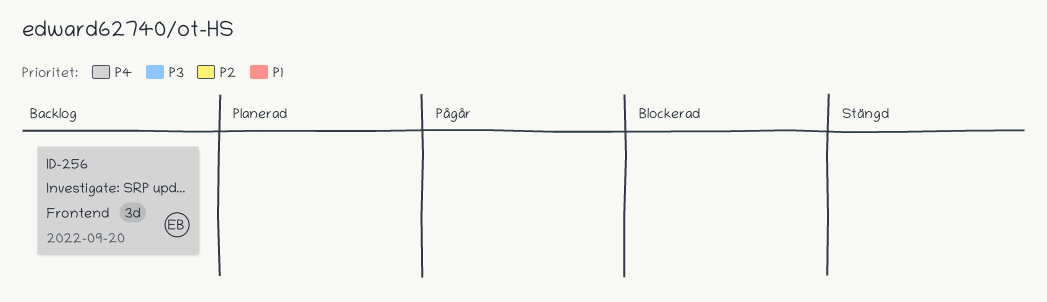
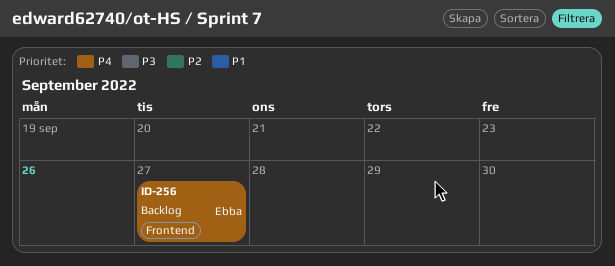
ID-256, due: Sep 20 -> Sep 27

